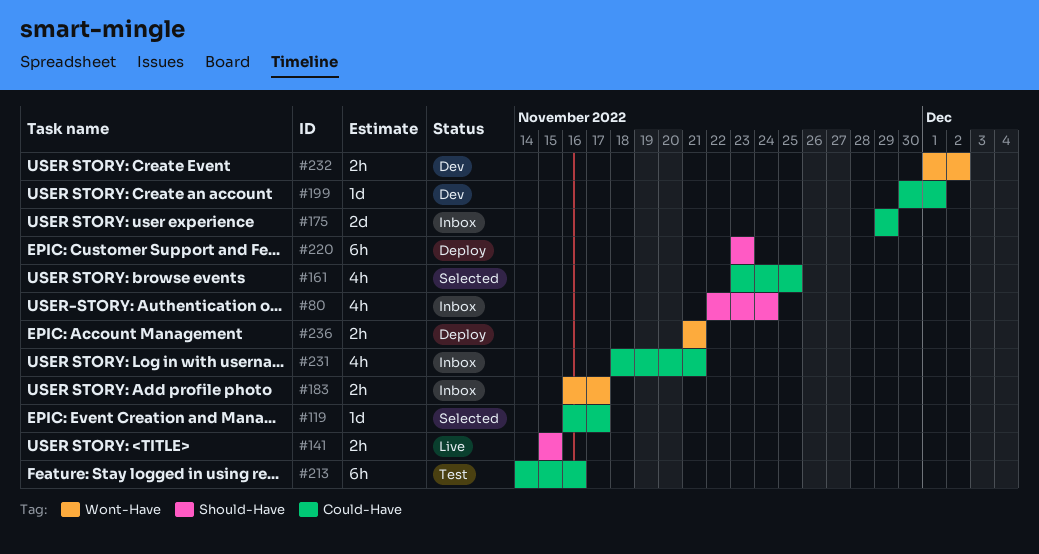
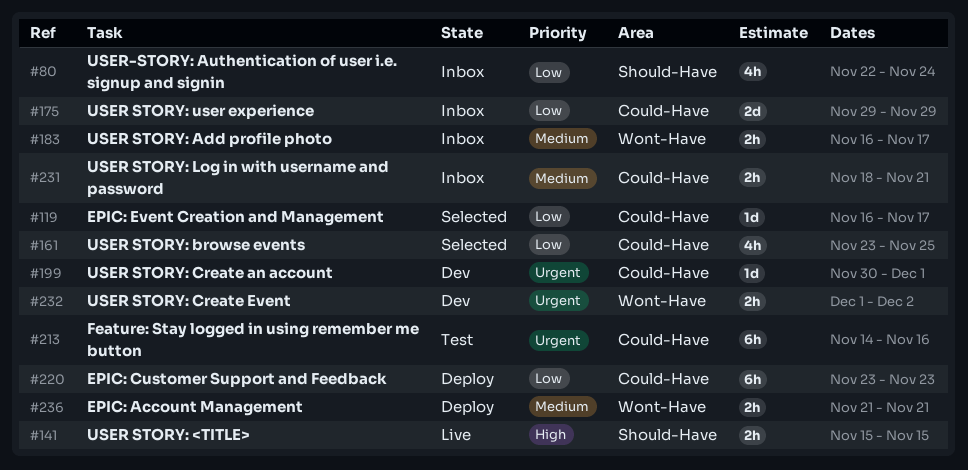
#220, label: Should-Have -> Could-Have
#231, estimate: 4h -> 2h

